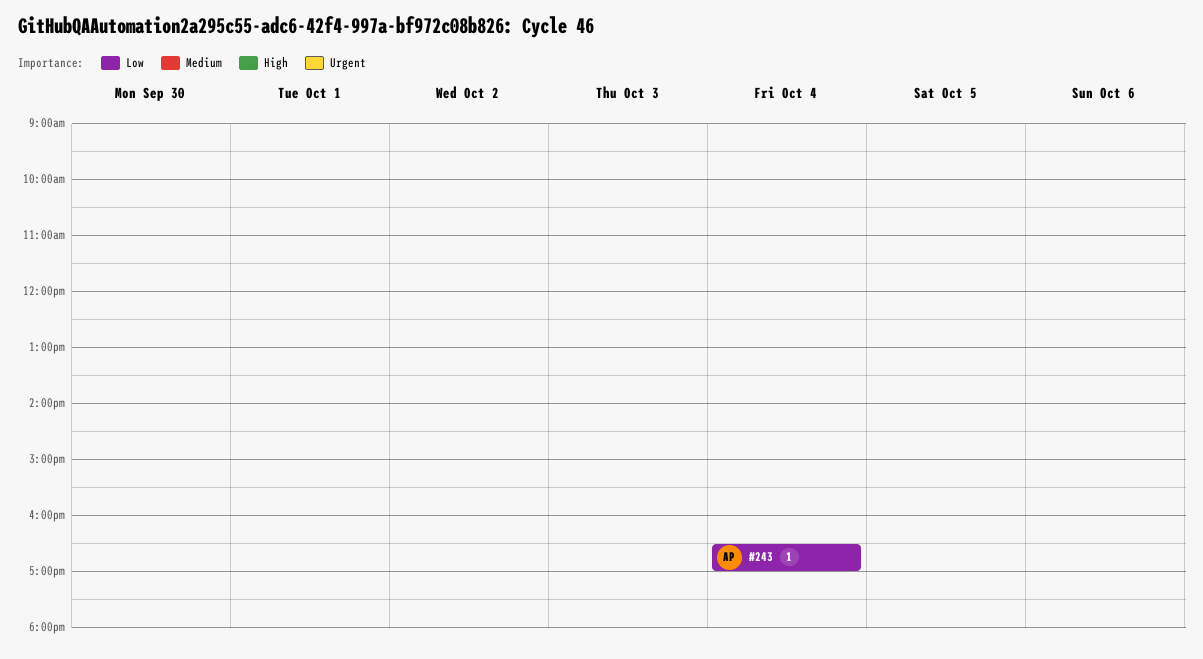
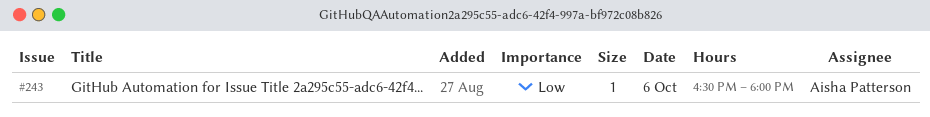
#243, day: Oct 4 -> Oct 6
#243, ends: 17:00 -> 18:00

